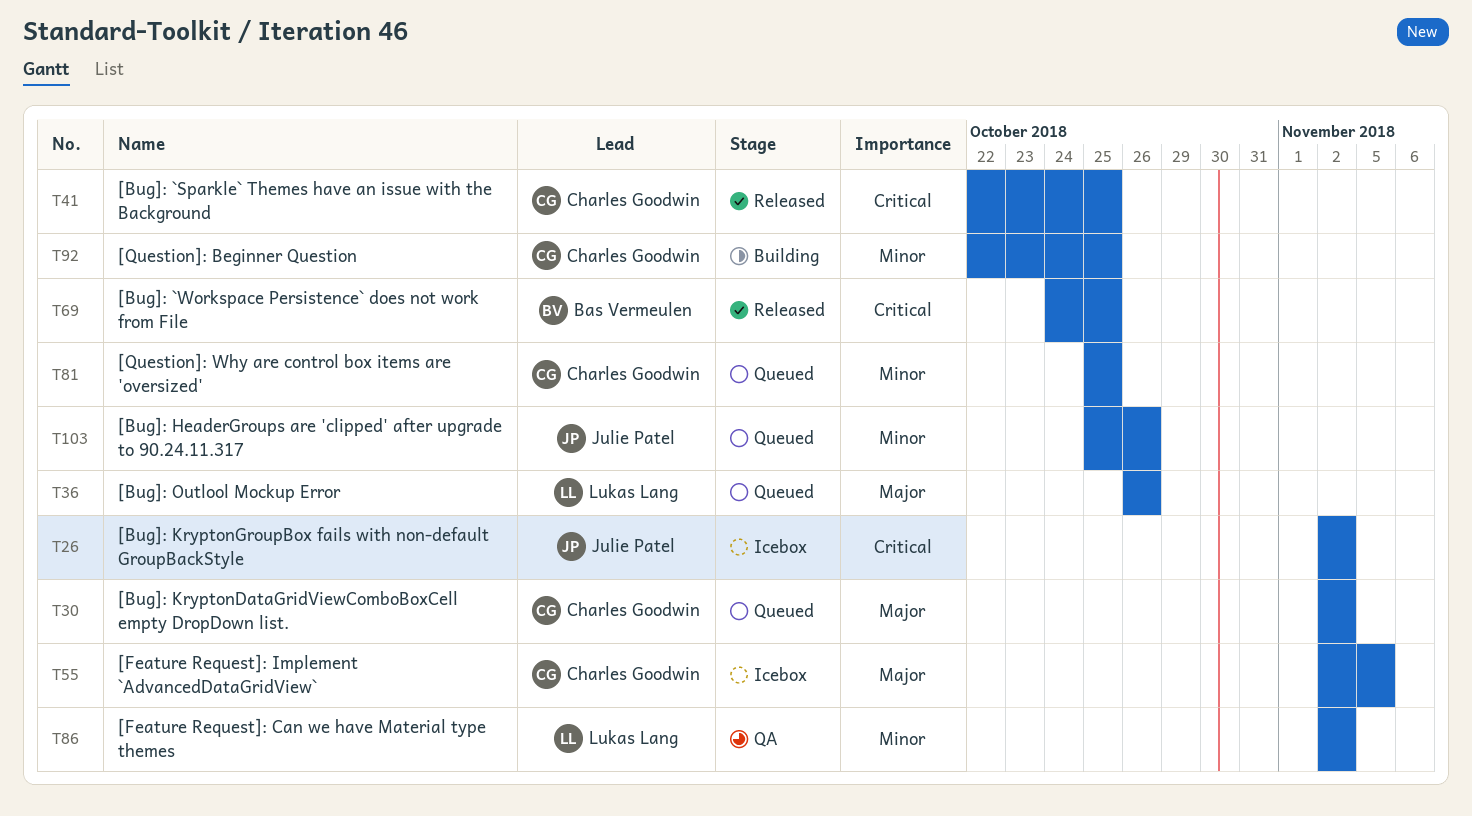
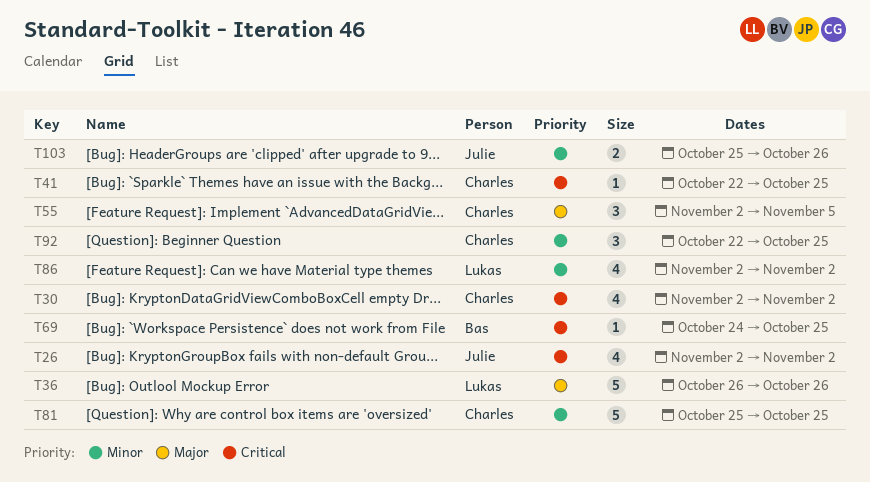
T30, priority: Major -> Critical

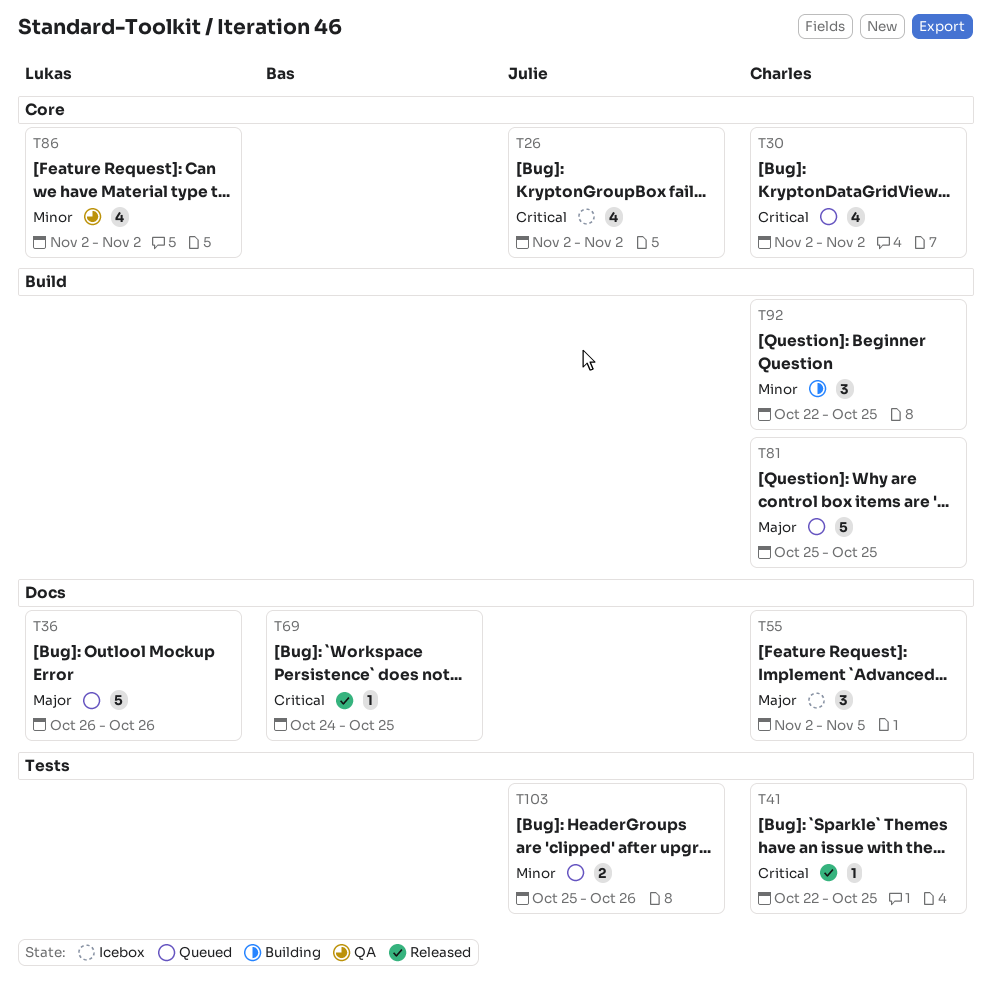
T81, priority: Minor -> Major

